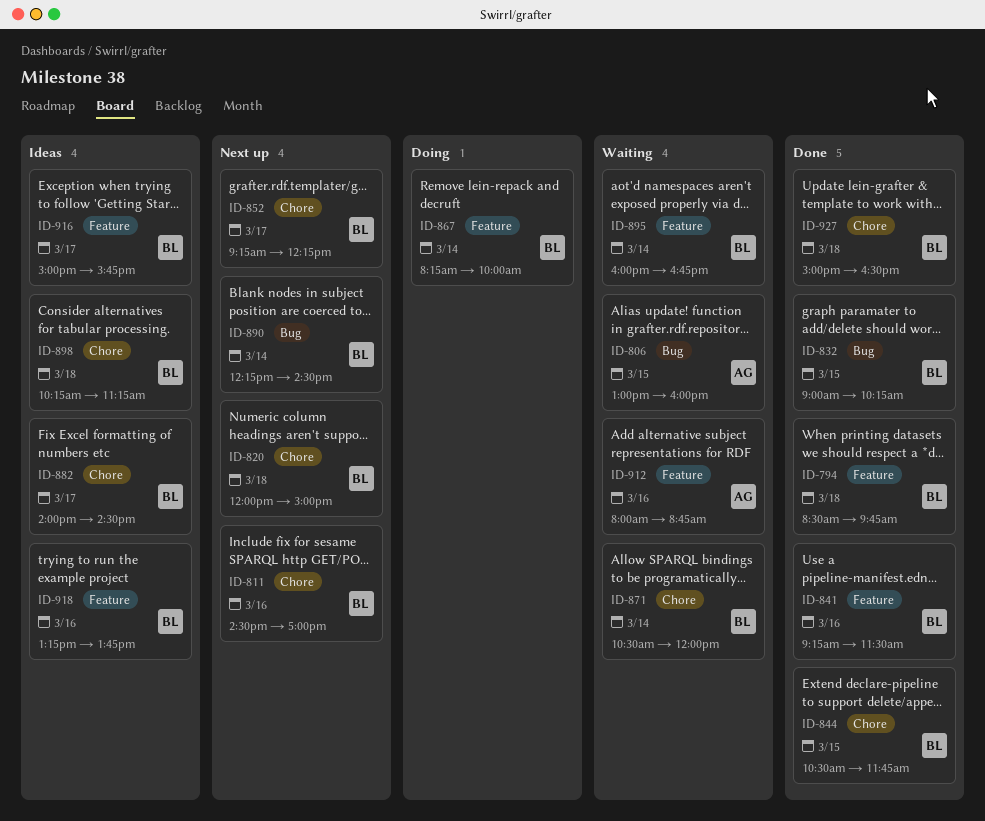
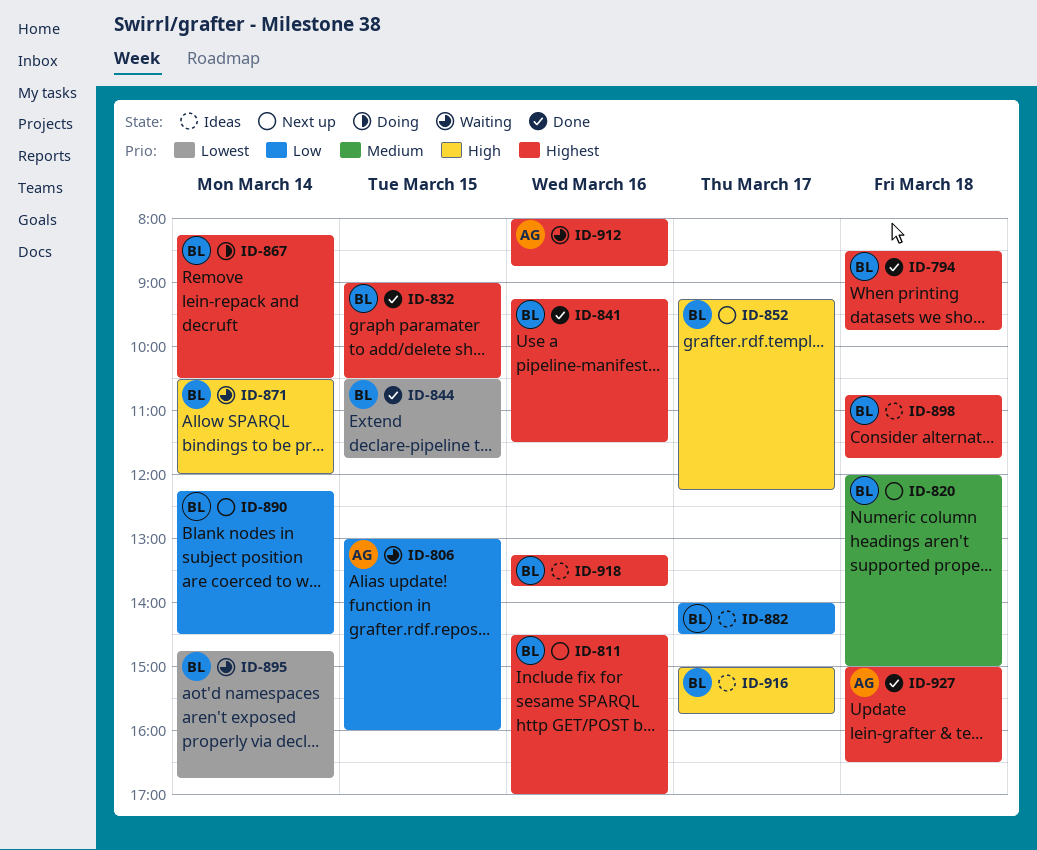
ID-832, ends: 10:15 -> 10:30
ID-867, ends: 10:00 -> 10:30
ID-895, begins: 16:00 -> 14:45
ID-898, begins: 10:15 -> 10:45
ID-898, ends: 11:15 -> 11:45
ID-927, owner: BL -> AG

